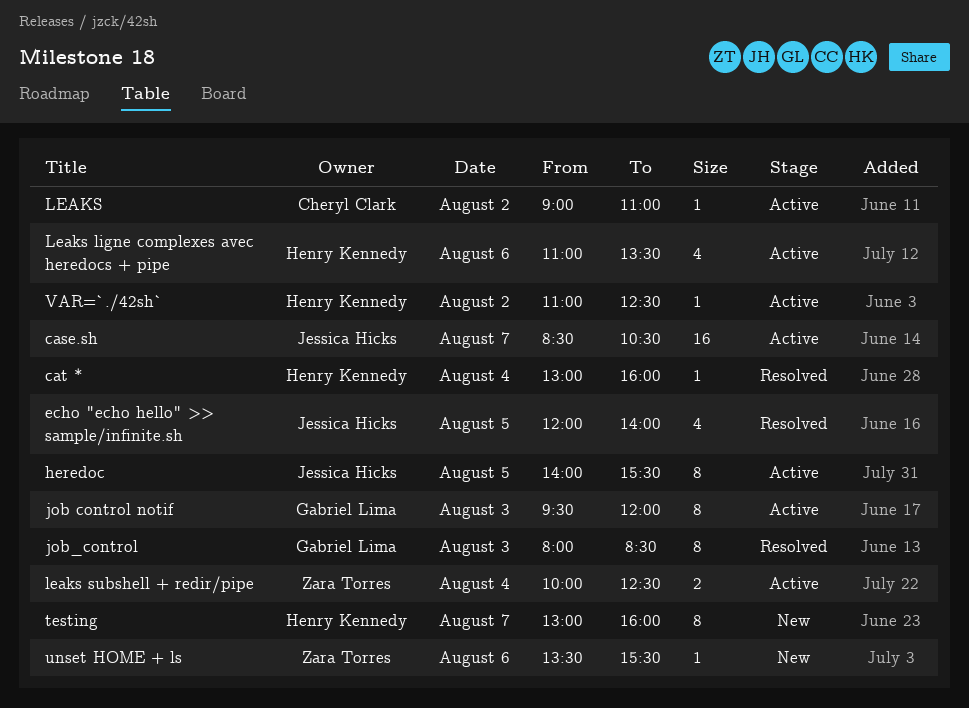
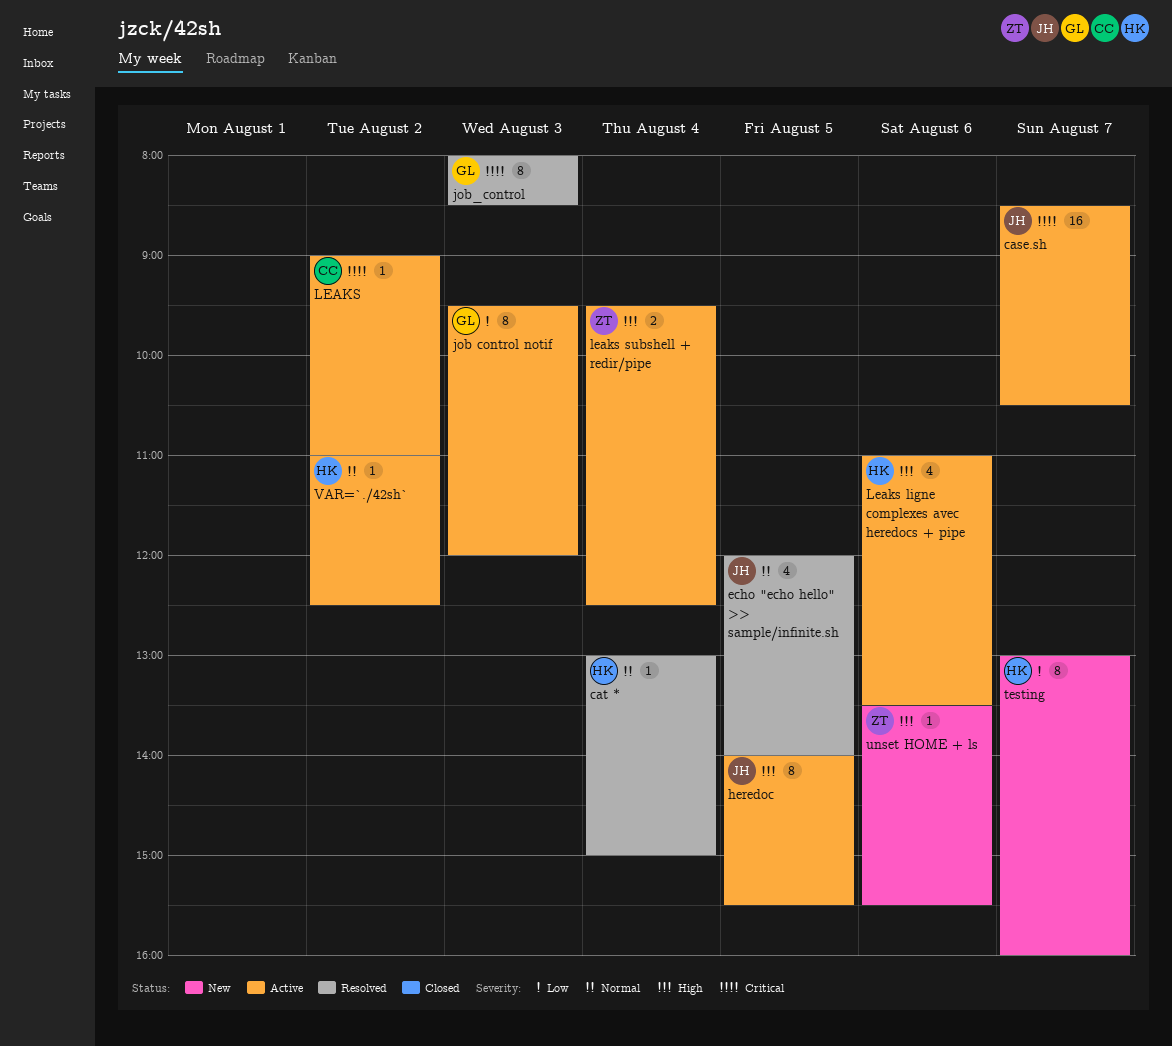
cat *, ends: 16:00 -> 15:00
leaks subshell + redir/pipe, begins: 10:00 -> 09:30

